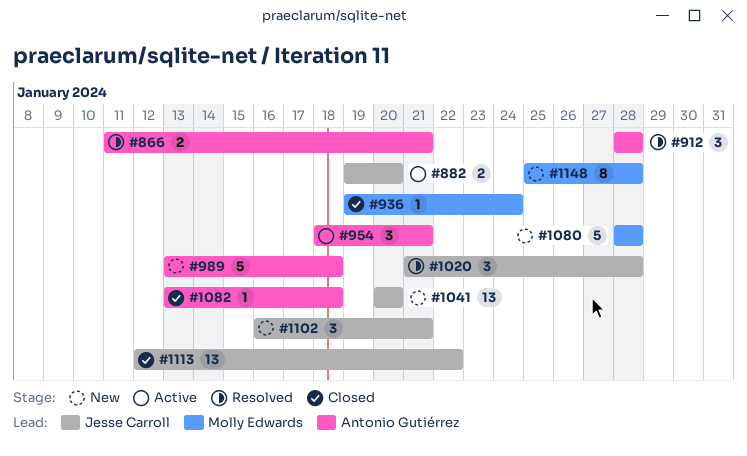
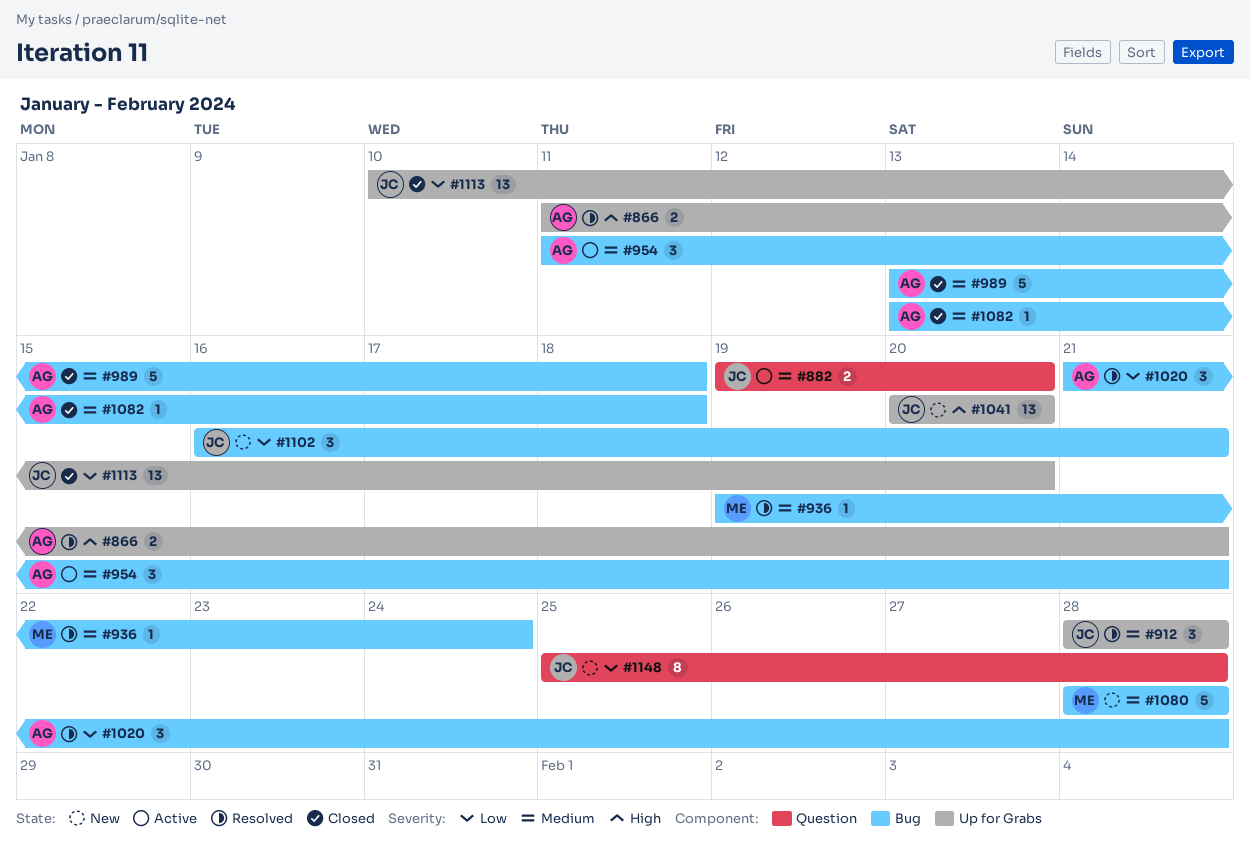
#912, owner: Antonio Gutiérrez -> Jesse Carroll
#936, status: Closed -> Resolved
#954, start: Jan 18 -> Jan 11
#989, status: New -> Closed
#1020, owner: Jesse Carroll -> Antonio Gutiérrez
#1113, start: Jan 12 -> Jan 10
#1113, due: Jan 22 -> Jan 20
#1148, owner: Molly Edwards -> Jesse Carroll

